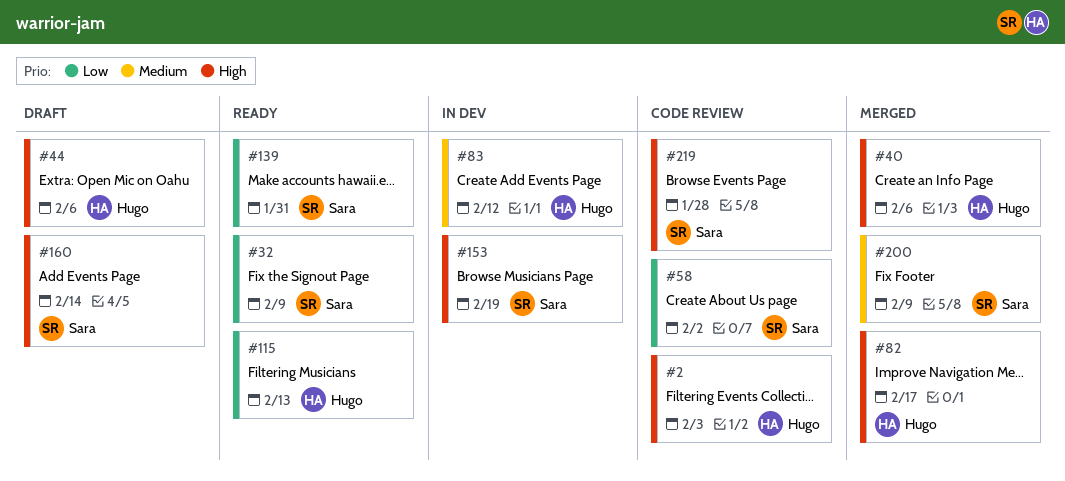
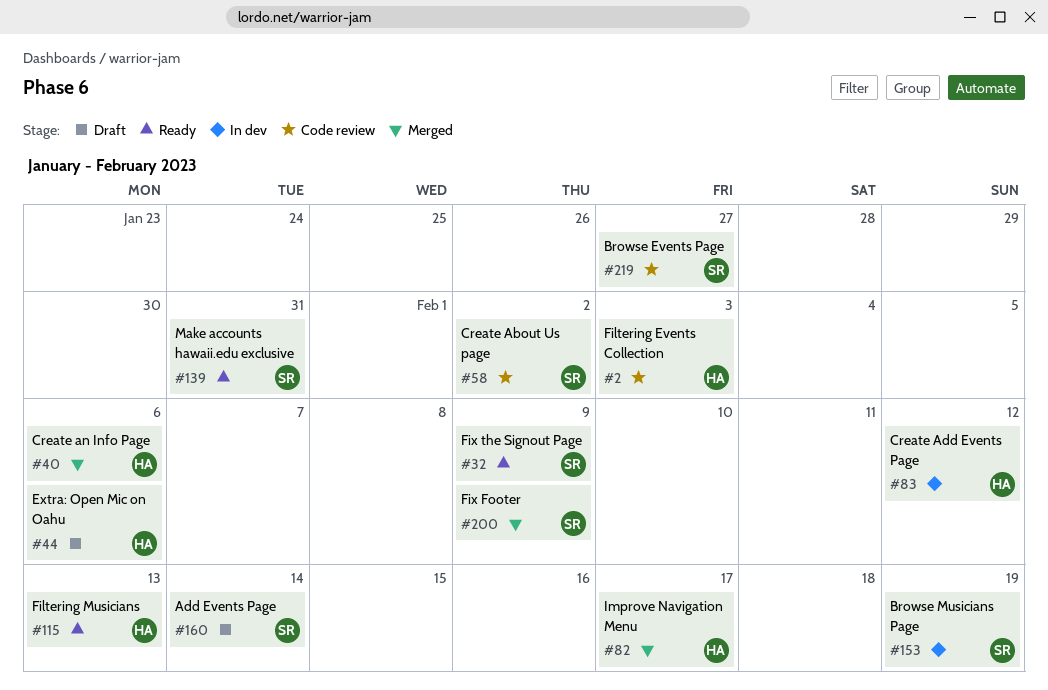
#219, due: Jan 28 -> Jan 27

